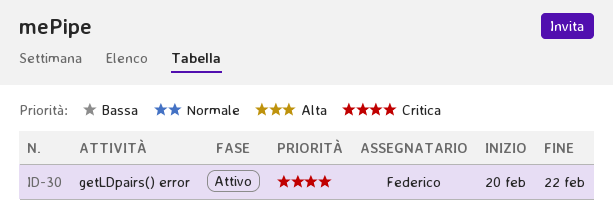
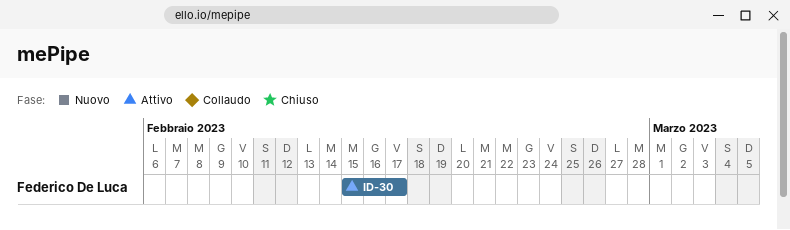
ID-30, start: Feb 20 -> Feb 15
ID-30, due: Feb 22 -> Feb 17

